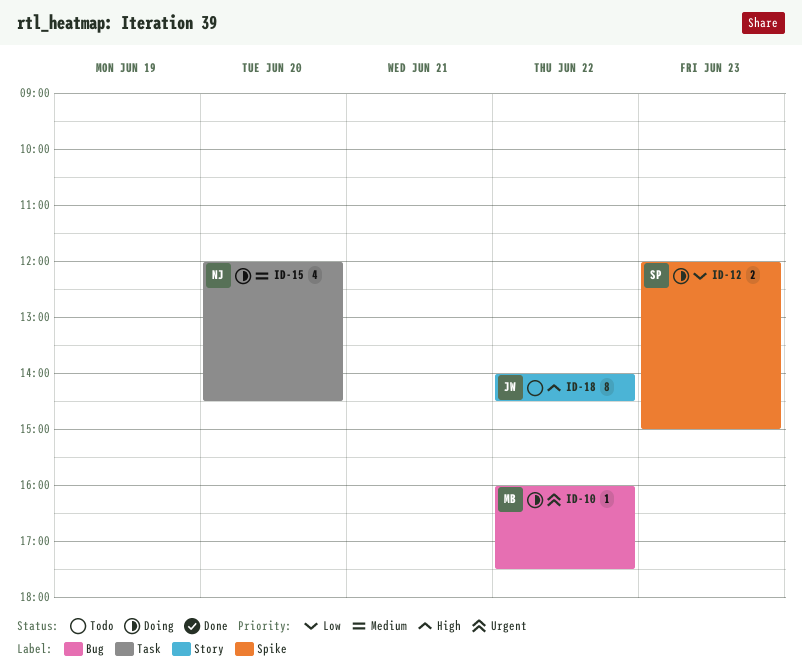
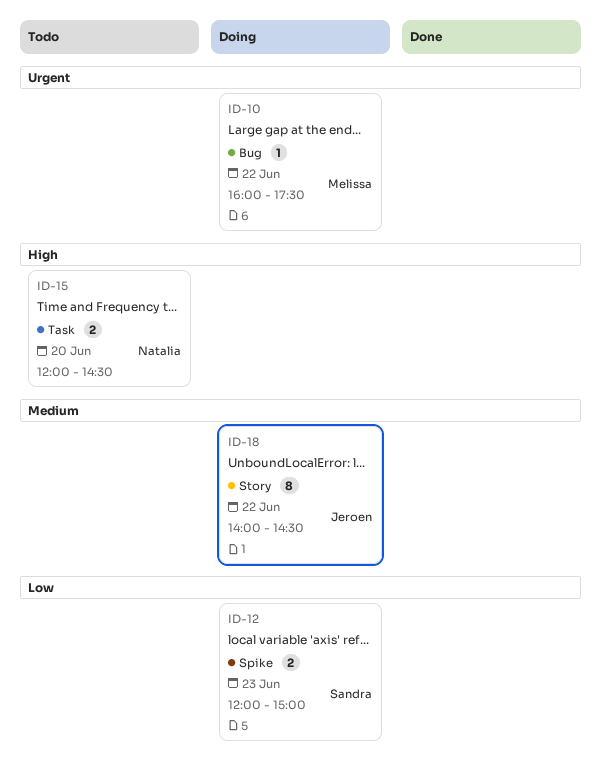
ID-15, status: Doing -> Todo
ID-15, priority: Medium -> High
ID-15, estimate: 4 -> 2
ID-18, status: Todo -> Doing
ID-18, priority: High -> Medium

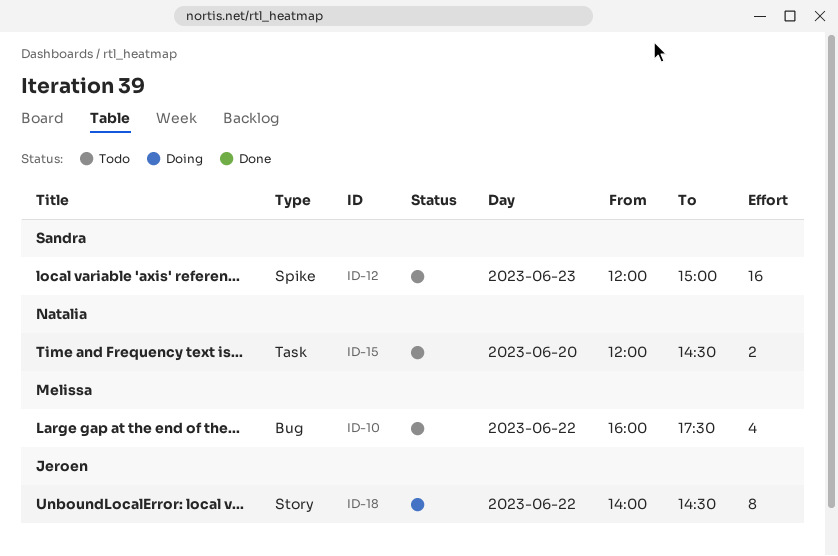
ID-10, status: Doing -> Todo
ID-10, estimate: 1 -> 4
ID-12, status: Doing -> Todo
ID-12, estimate: 2 -> 16

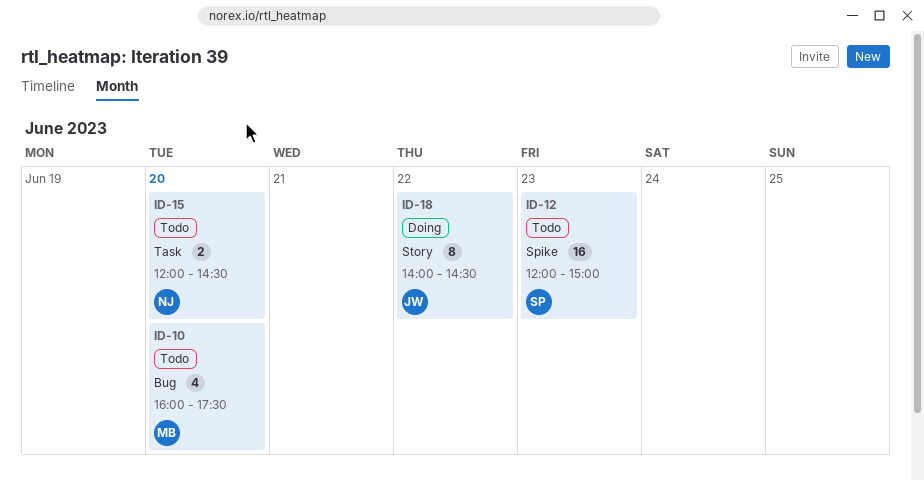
ID-10, day: Jun 22 -> Jun 20

